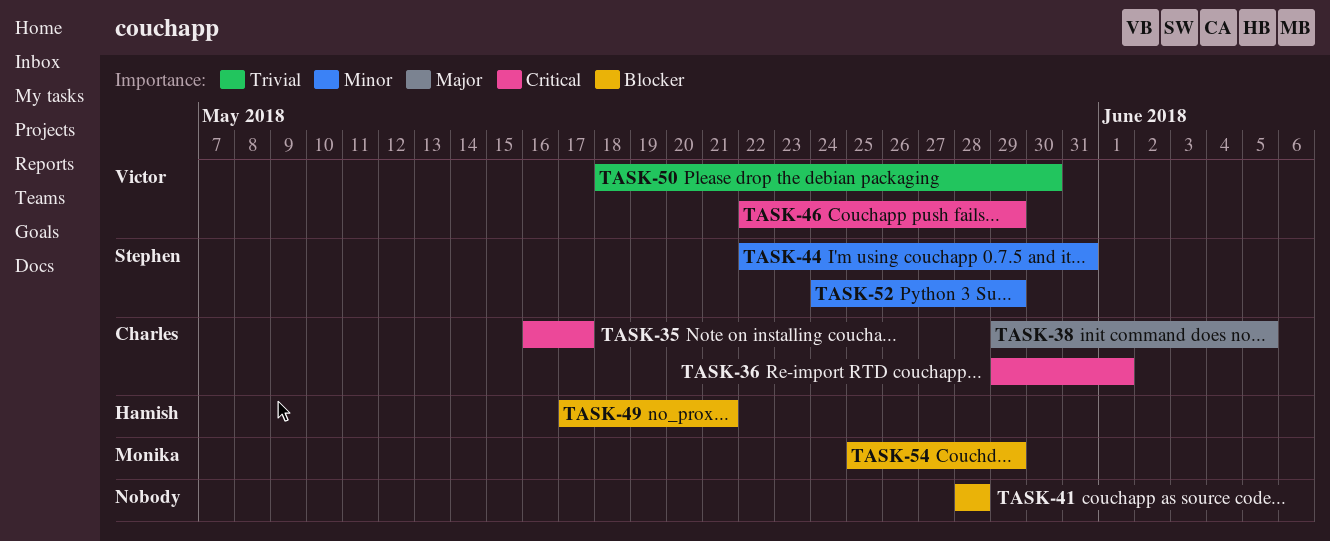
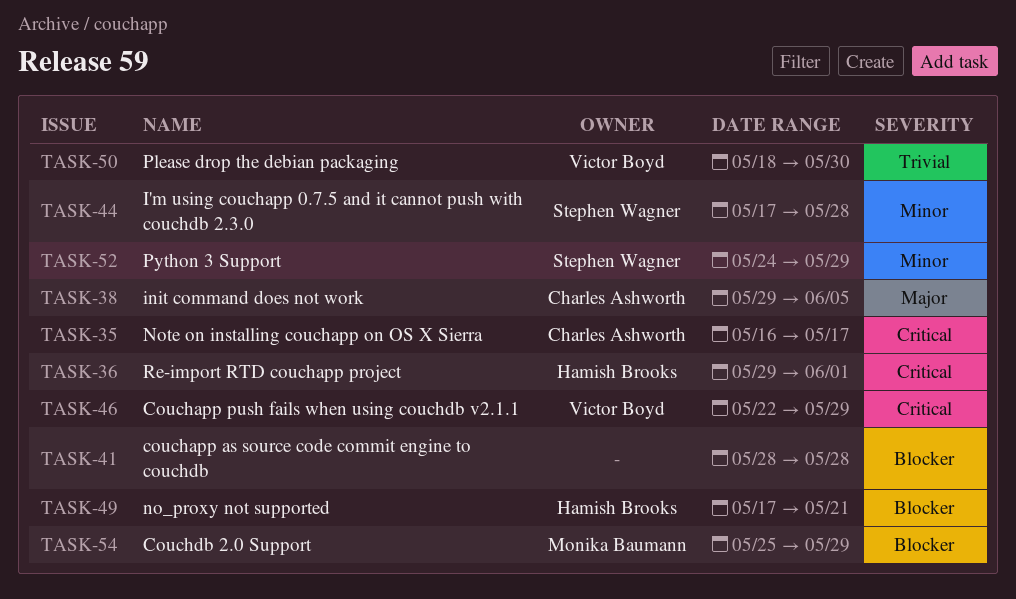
TASK-36, owner: Charles Ashworth -> Hamish Brooks
TASK-44, start: May 22 -> May 17
TASK-44, due: May 31 -> May 28

